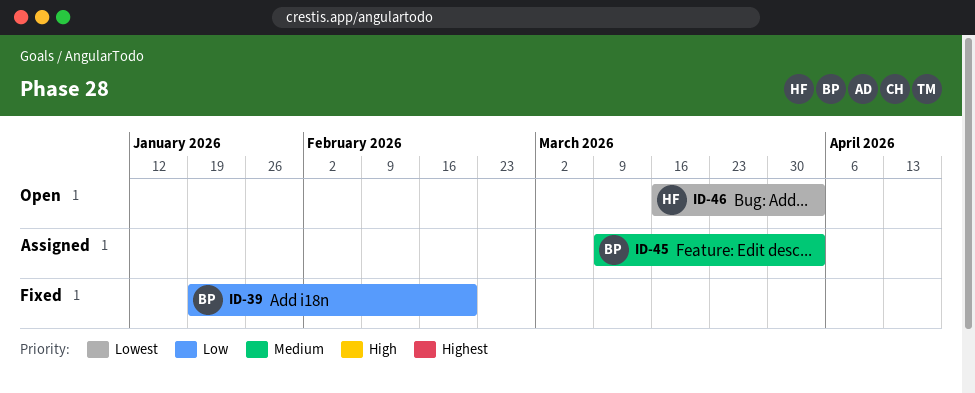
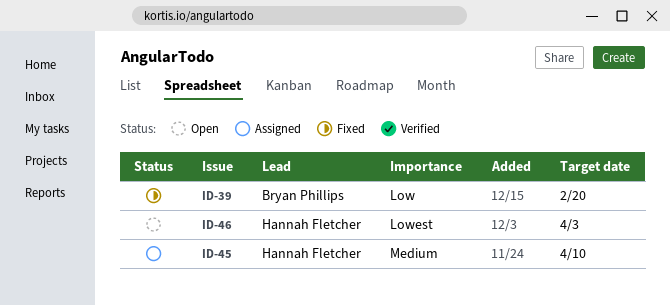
ID-45, owner: Bryan Phillips -> Hannah Fletcher
ID-45, due: Apr 3 -> Apr 10

